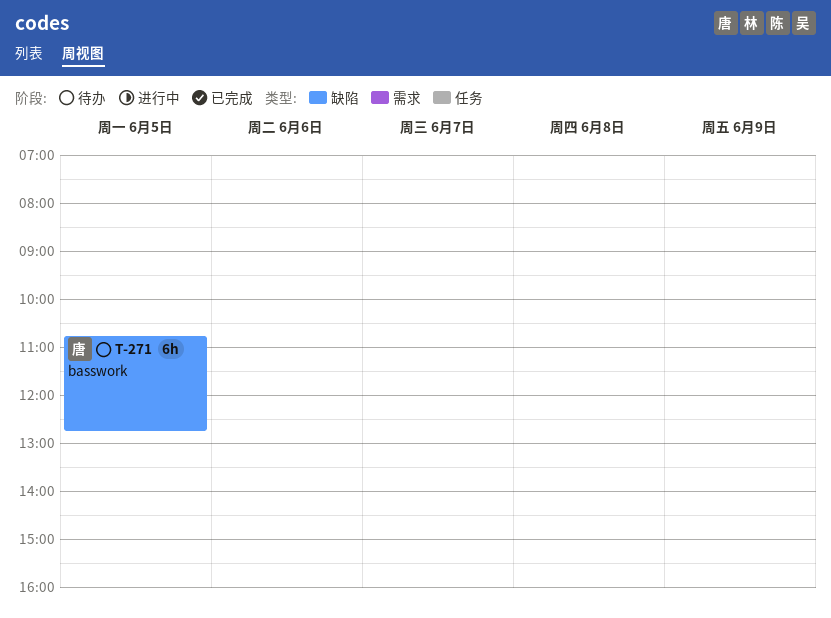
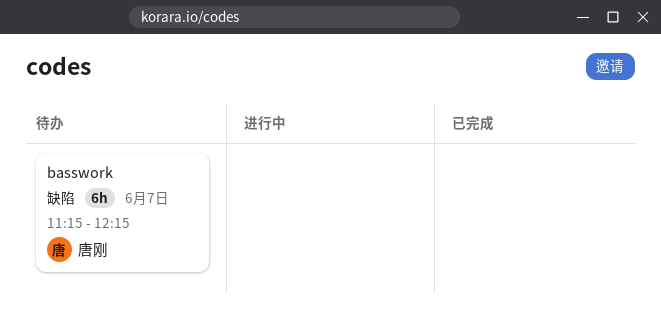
basswork, day: Jun 5 -> Jun 7
basswork, begins: 10:45 -> 11:15
basswork, ends: 12:45 -> 12:15

